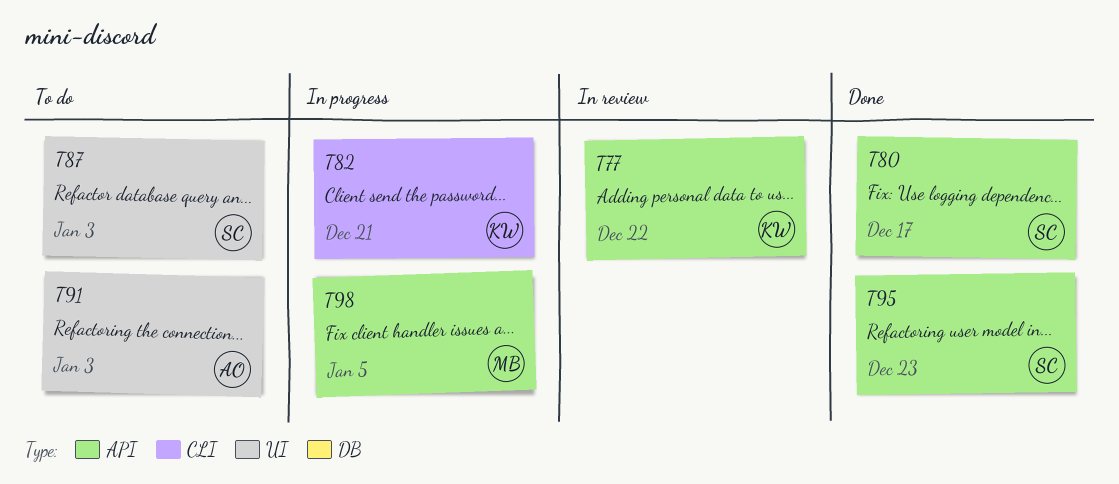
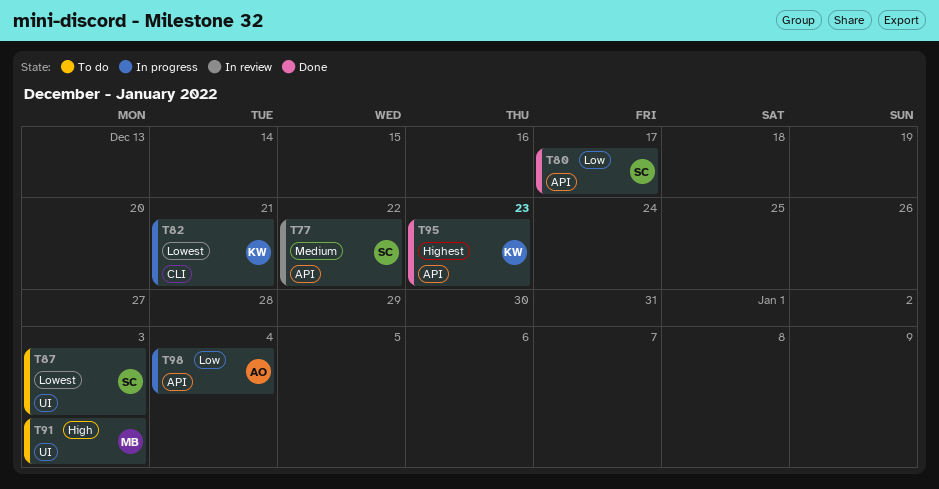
T77, owner: KW -> SC
T91, owner: AO -> MB
T95, owner: SC -> KW
T98, owner: MB -> AO
T98, due: Jan 5 -> Jan 4

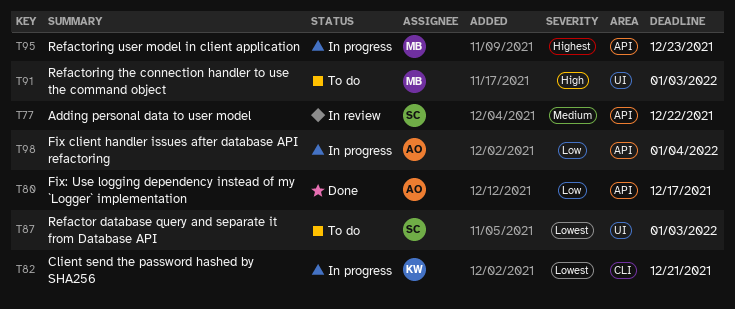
T80, owner: SC -> AO
T95, status: Done -> In progress
T95, owner: KW -> MB

